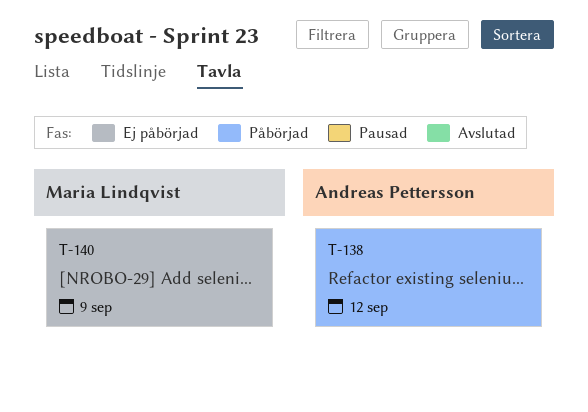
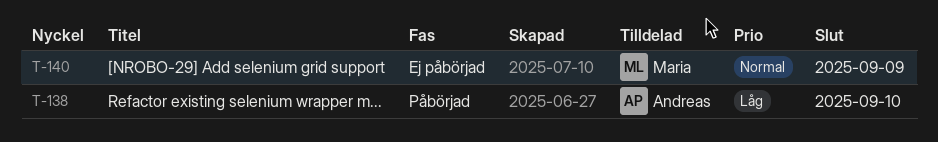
T-138, due: Sep 12 -> Sep 10

